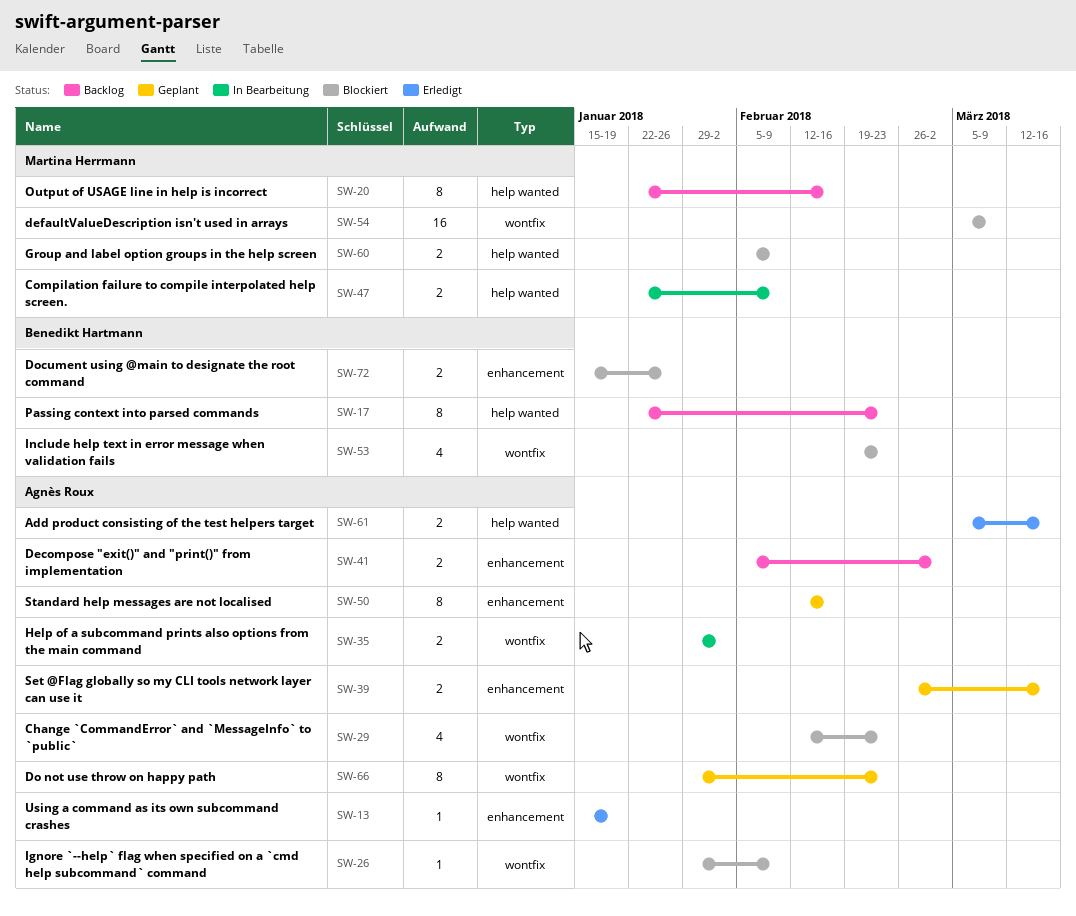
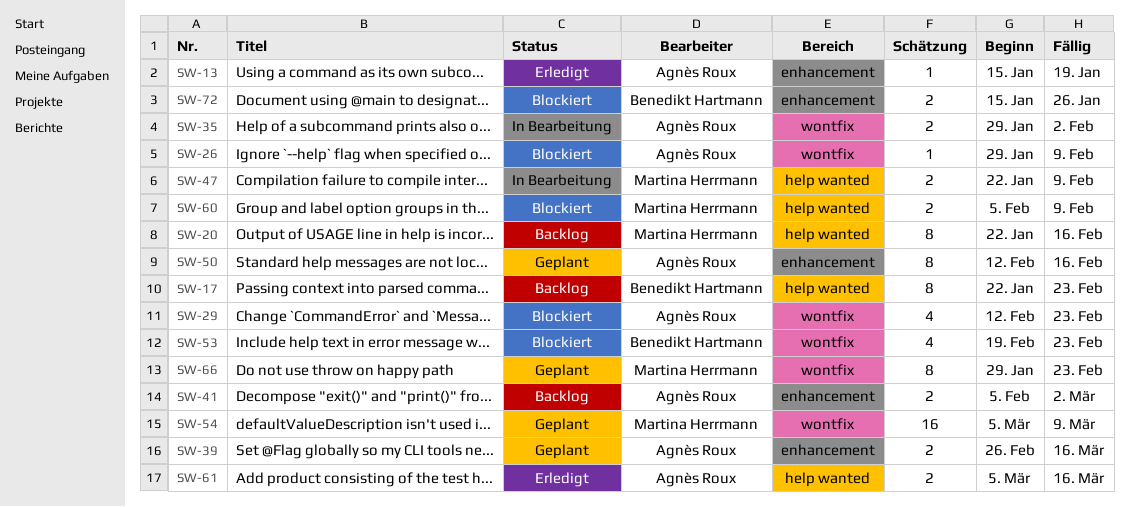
SW-54, status: Blockiert -> Geplant
SW-66, owner: Agnès Roux -> Martina Herrmann

